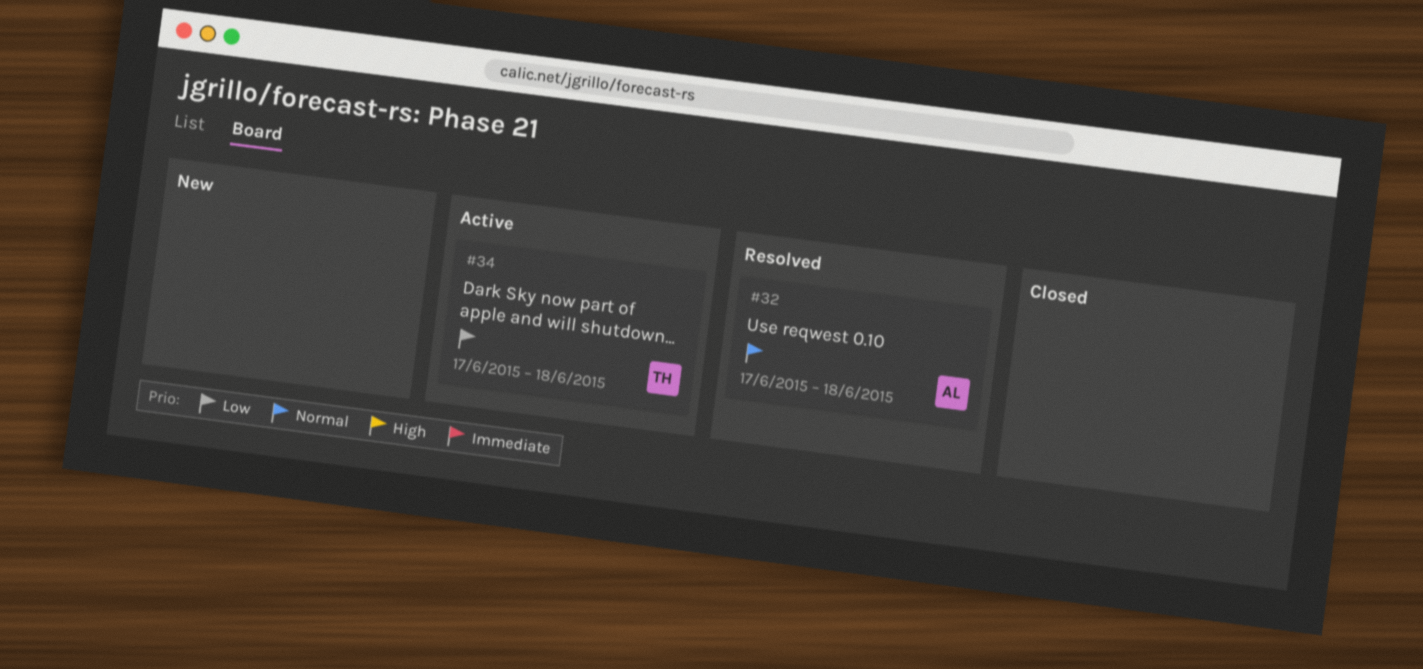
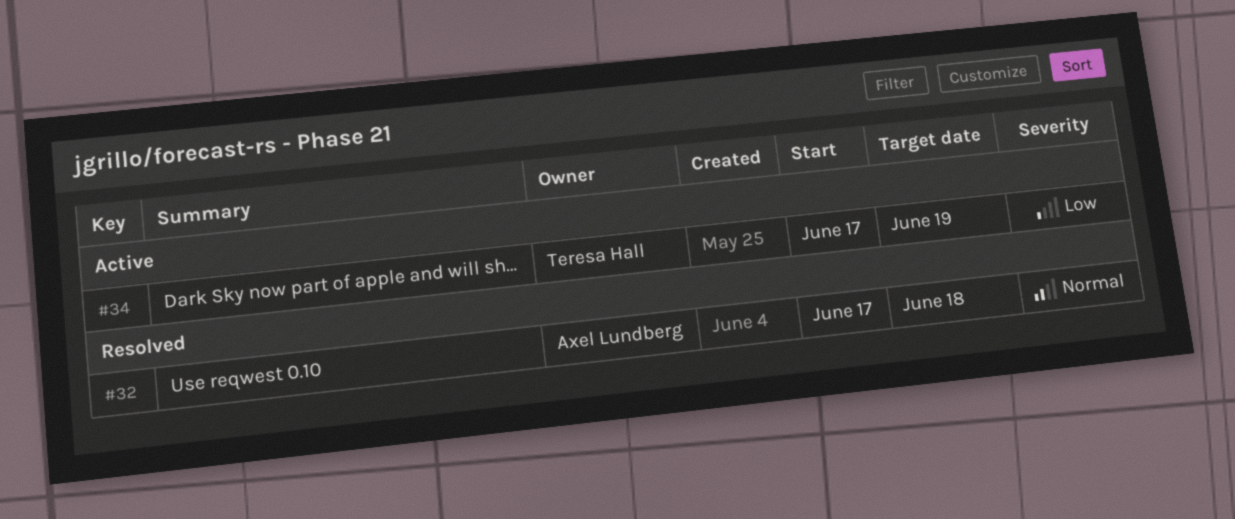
#34, due: Jun 18 -> Jun 19

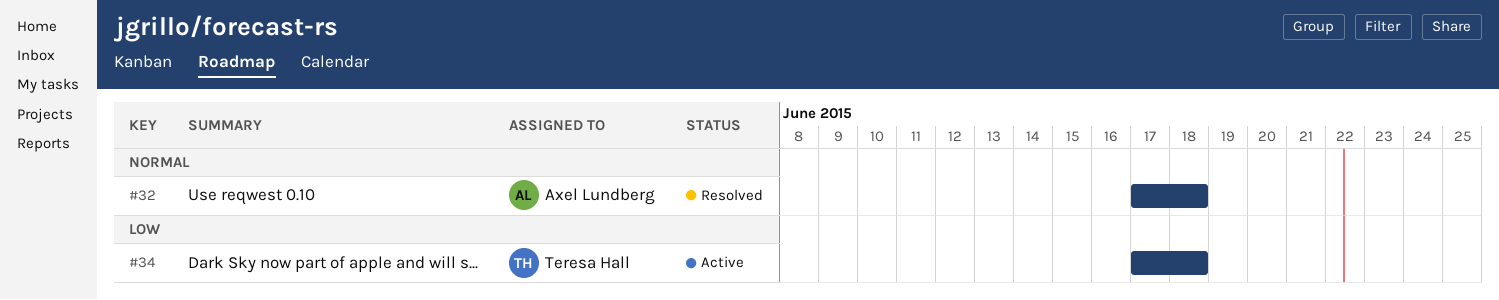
#34, due: Jun 19 -> Jun 18

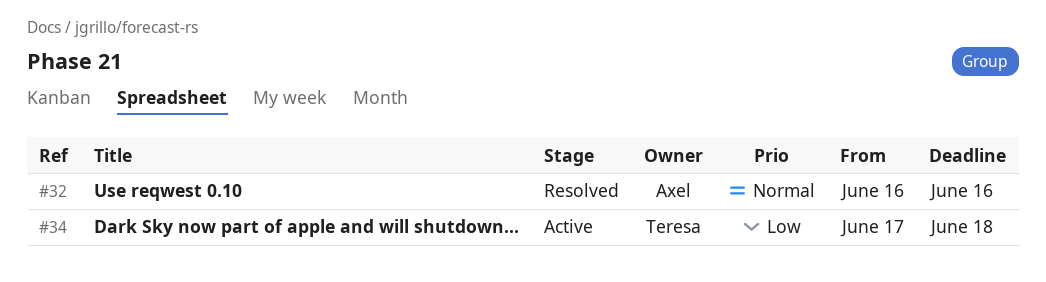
#32, start: Jun 17 -> Jun 16
#32, due: Jun 18 -> Jun 16

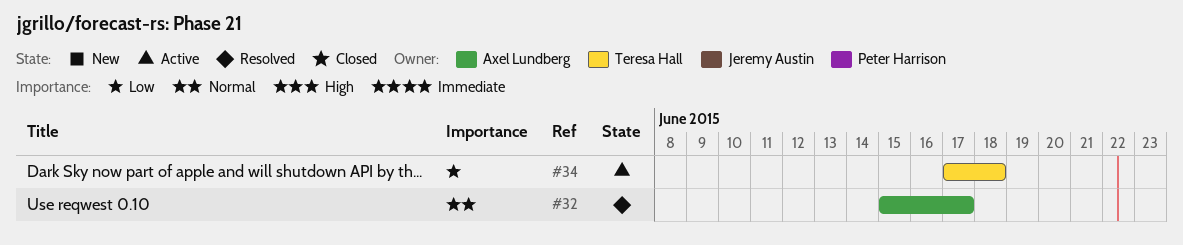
#32, start: Jun 16 -> Jun 15
#32, due: Jun 16 -> Jun 17

